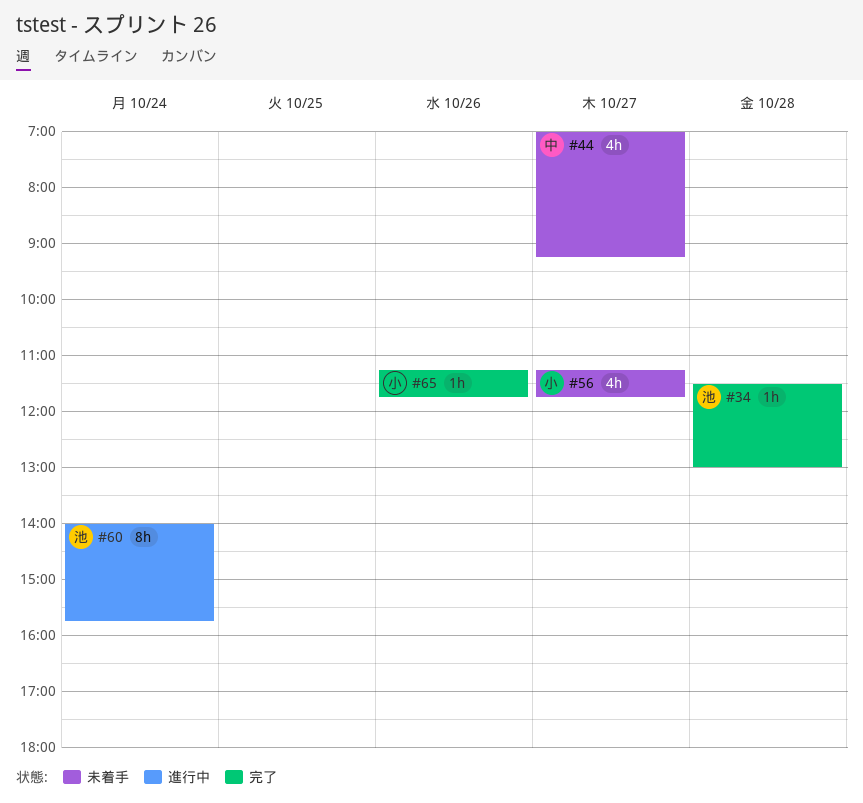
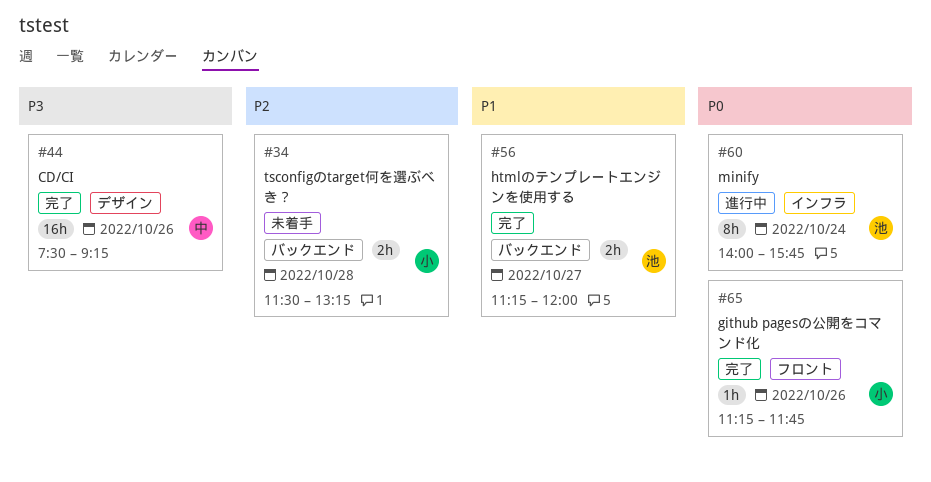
#34, status: 完了 -> 未着手
#34, owner: 池 -> 小
#34, estimate: 1h -> 2h
#34, ends: 13:00 -> 13:15
#44, status: 未着手 -> 完了
#44, estimate: 4h -> 16h
#44, day: Oct 27 -> Oct 26
#44, begins: 07:00 -> 07:30
#56, status: 未着手 -> 完了
#56, owner: 小 -> 池
#56, estimate: 4h -> 2h
#56, ends: 11:45 -> 12:00

